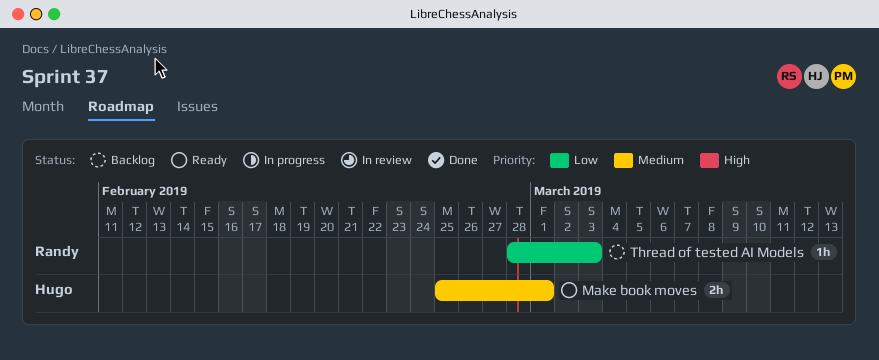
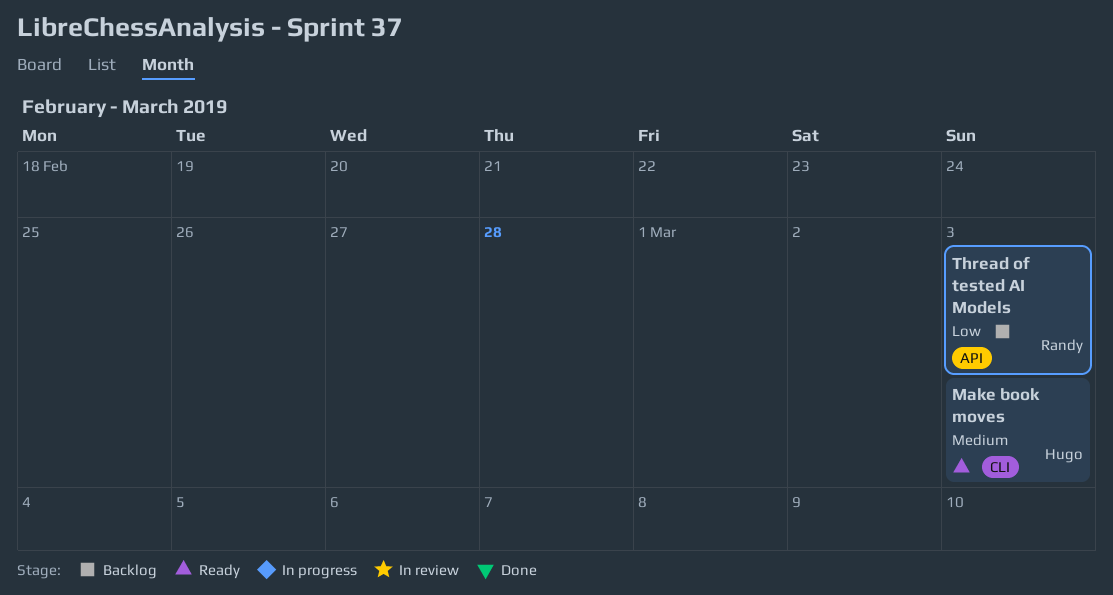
Make book moves, due: Mar 1 -> Mar 3

